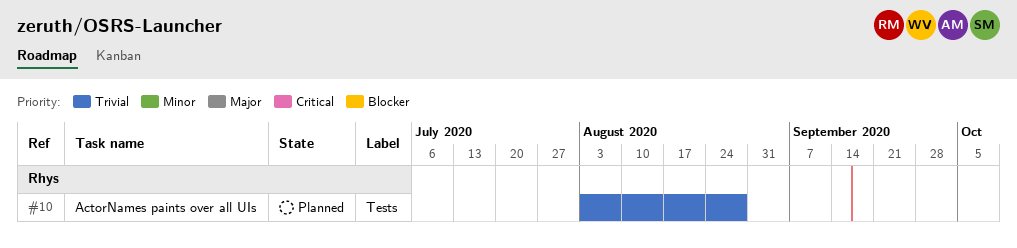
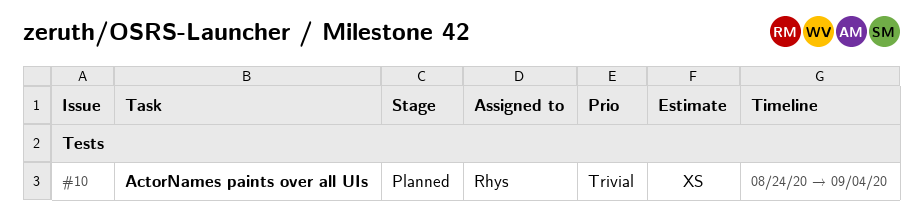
#10, start: Aug 3 -> Aug 24
#10, due: Aug 28 -> Sep 4

